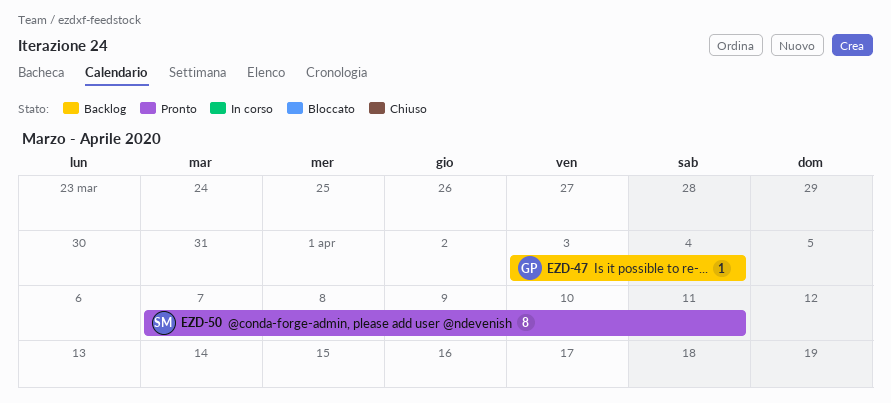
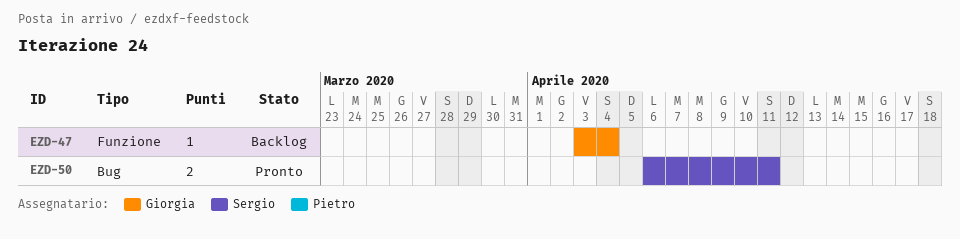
EZD-50, estimate: 8 -> 2
EZD-50, start: Apr 7 -> Apr 6

